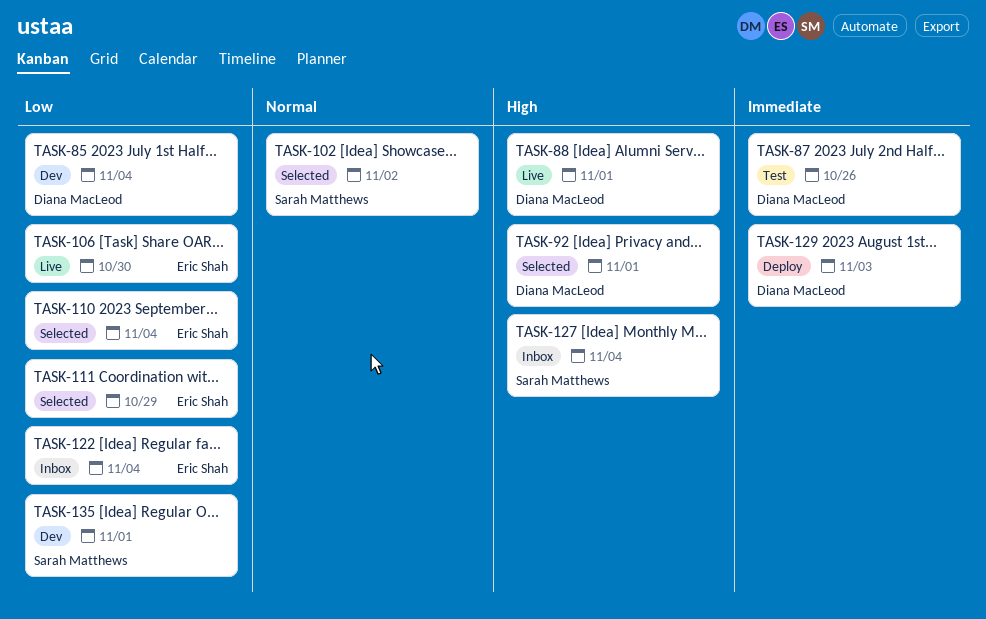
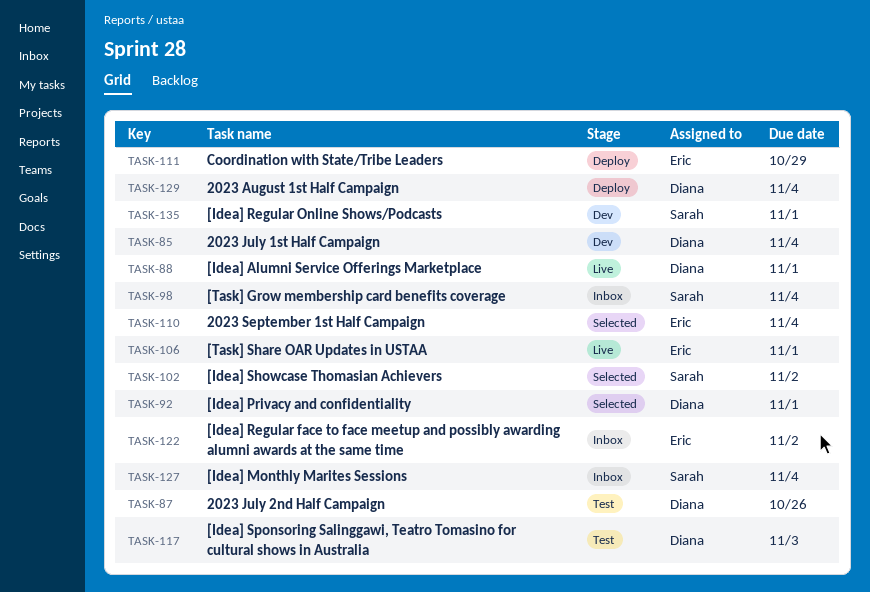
TASK-98: none -> present
TASK-106, due: Oct 30 -> Nov 1
TASK-111, status: Selected -> Deploy
TASK-117: none -> present
TASK-122, due: Nov 4 -> Nov 2
TASK-129, due: Nov 3 -> Nov 4

